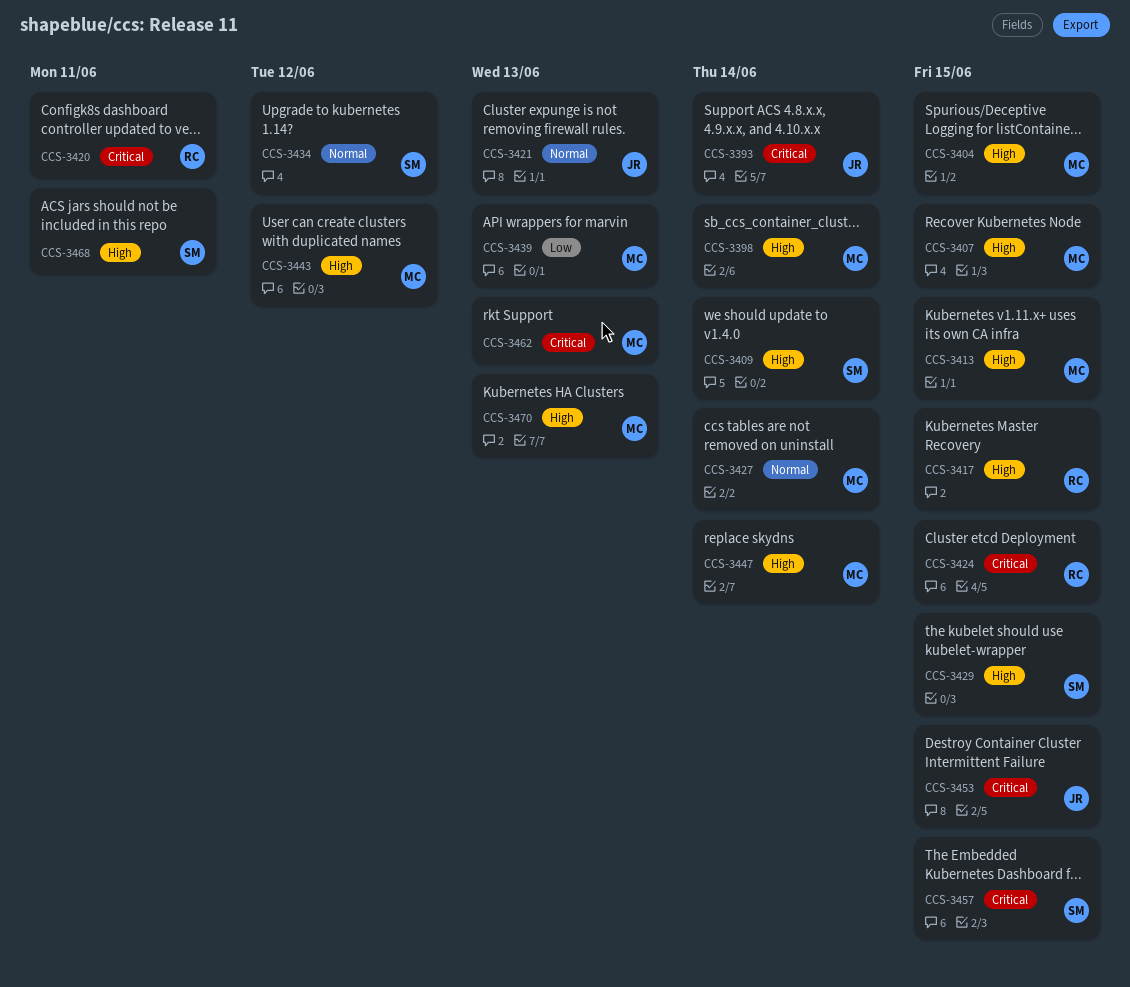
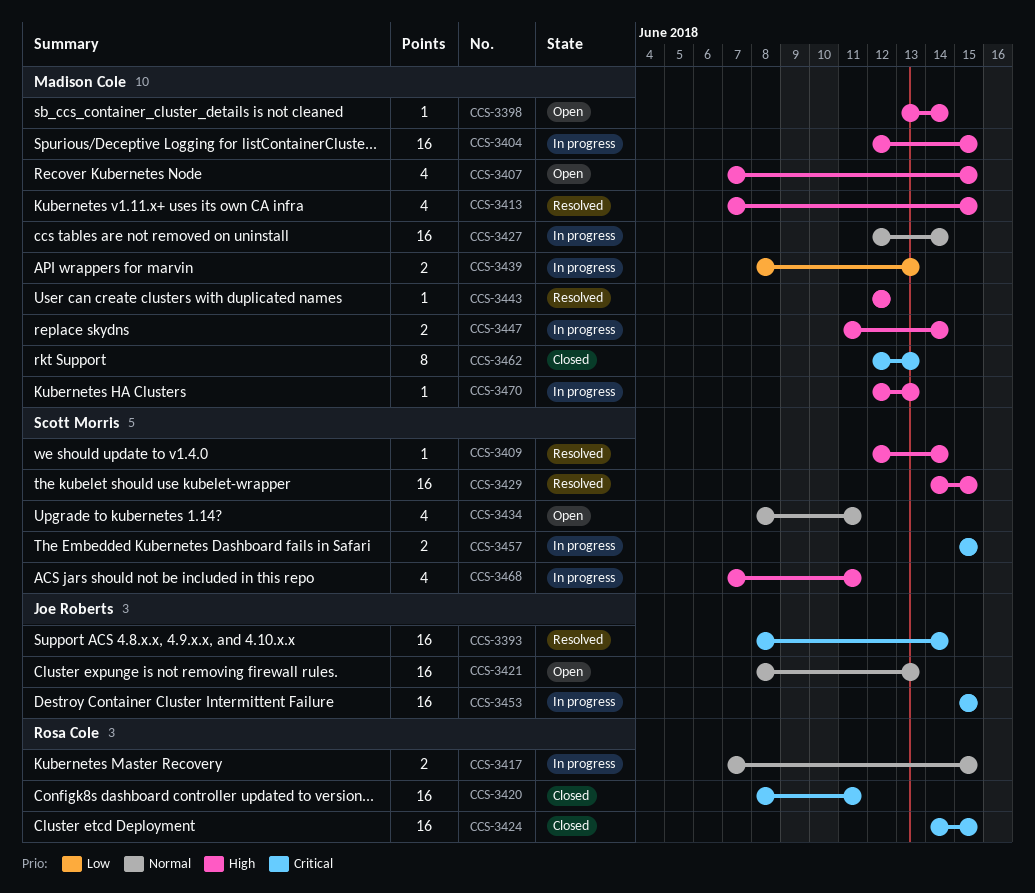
CCS-3417, priority: High -> Normal
CCS-3434, due: Jun 12 -> Jun 11

